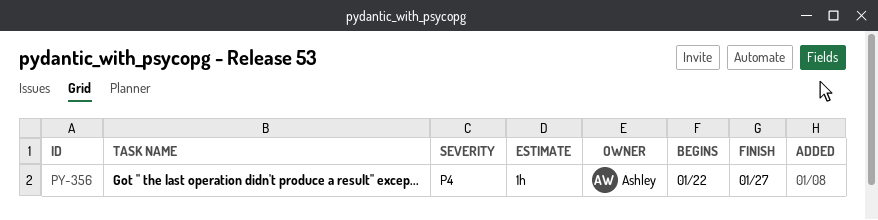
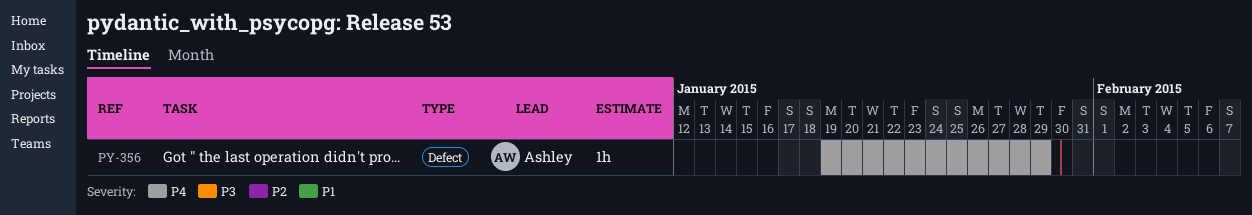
PY-356, start: Jan 22 -> Jan 19
PY-356, due: Jan 27 -> Jan 29

